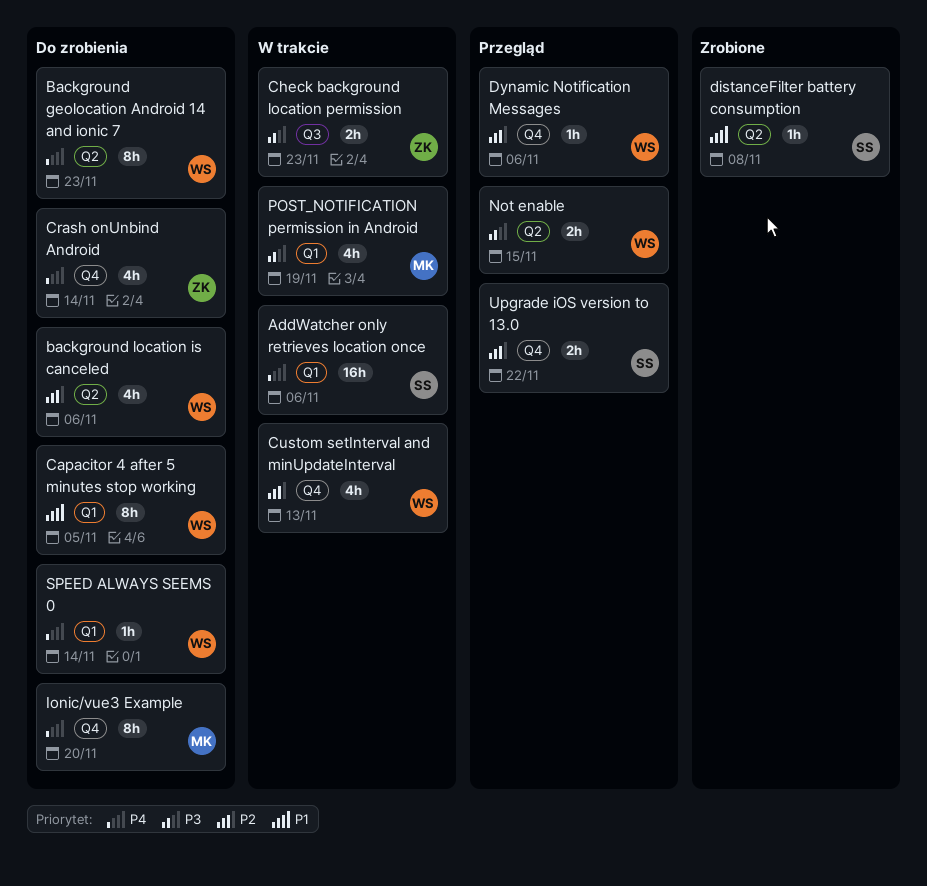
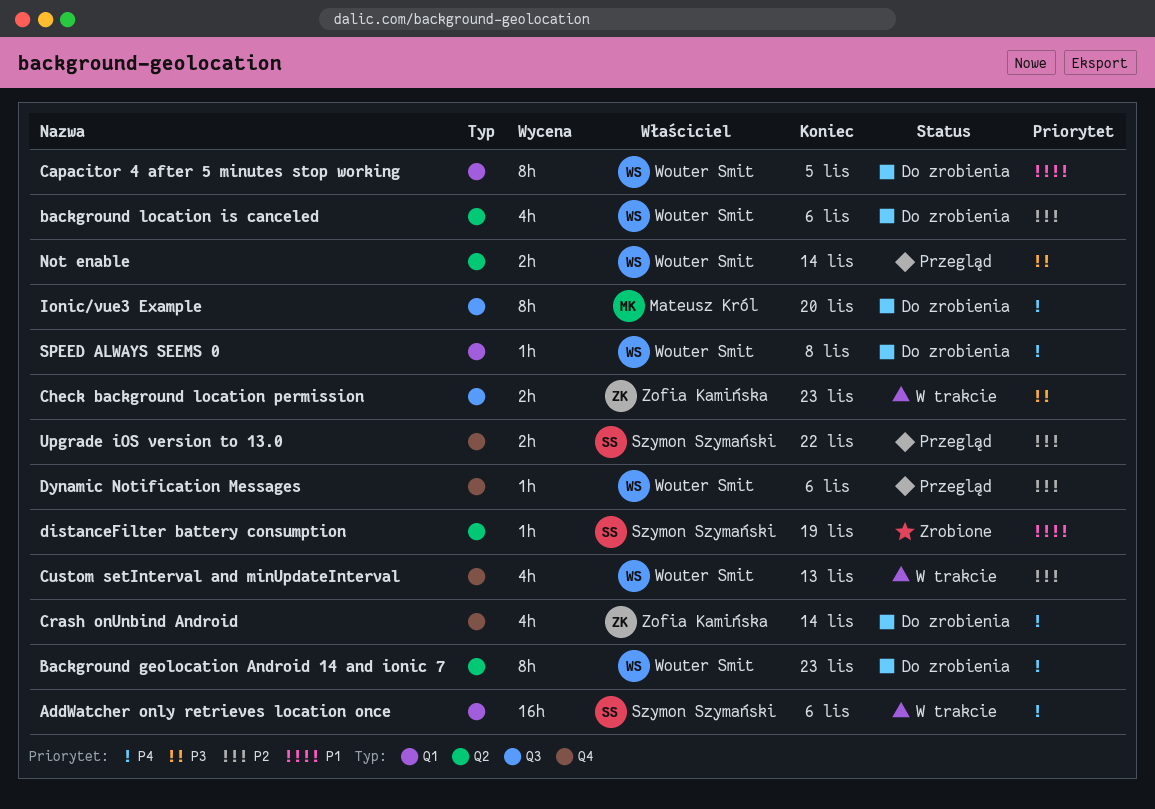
distanceFilter battery consumption, due: Nov 8 -> Nov 19
Ionic/vue3 Example, label: Q4 -> Q3
Not enable, due: Nov 15 -> Nov 14
POST_NOTIFICATION permission in Android: present -> none
SPEED ALWAYS SEEMS 0, due: Nov 14 -> Nov 8

